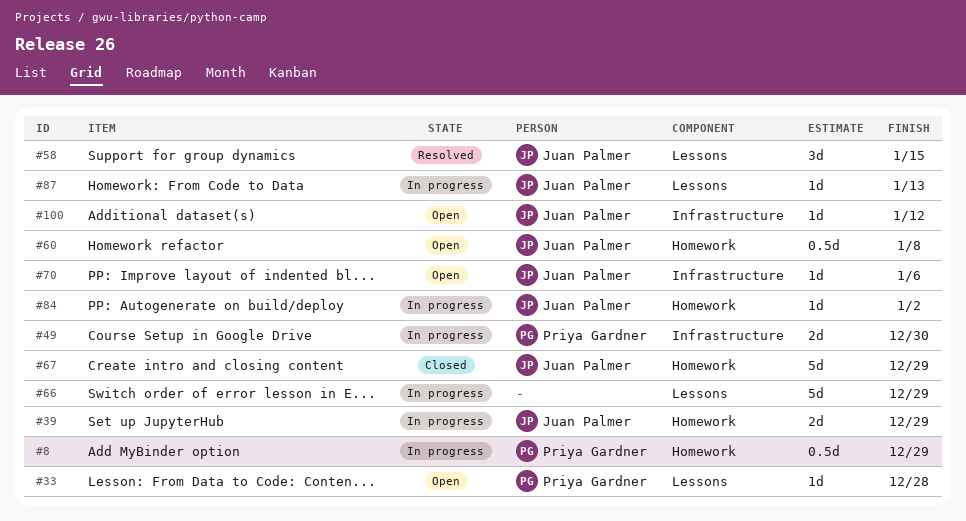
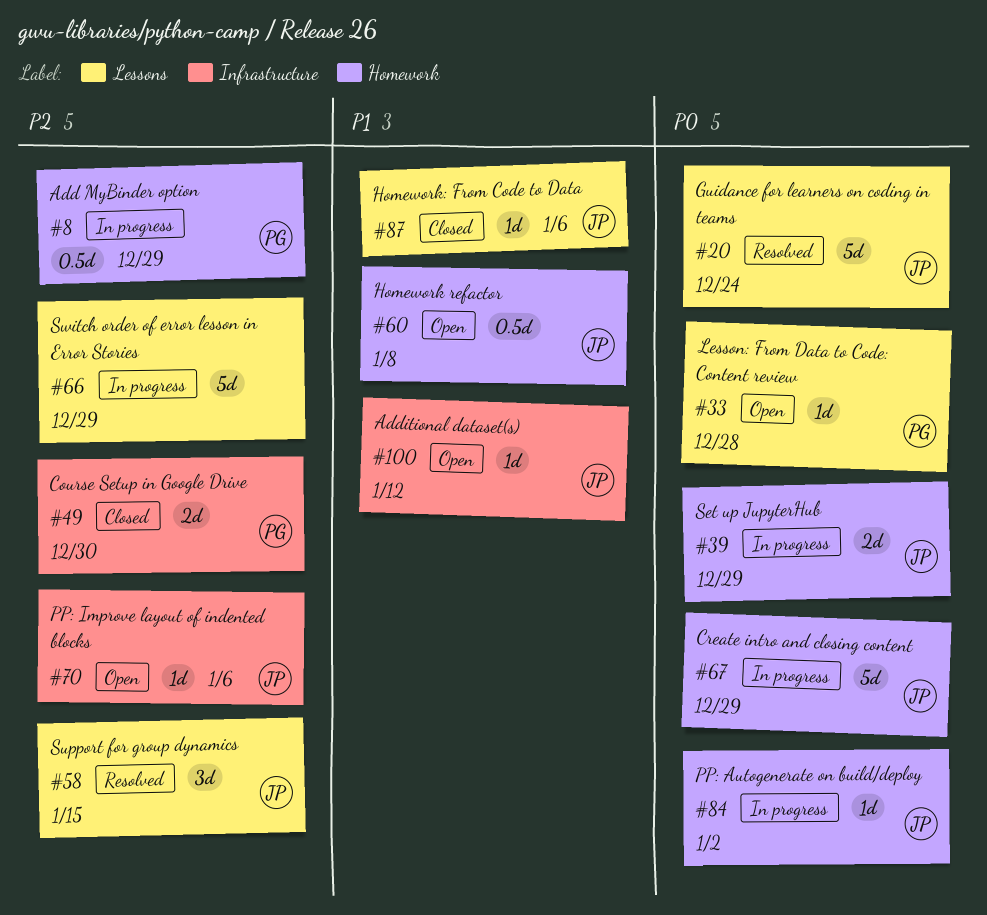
#20: none -> present
#49, status: In progress -> Closed
#67, status: Closed -> In progress
#87, status: In progress -> Closed
#87, due: Jan 13 -> Jan 6

